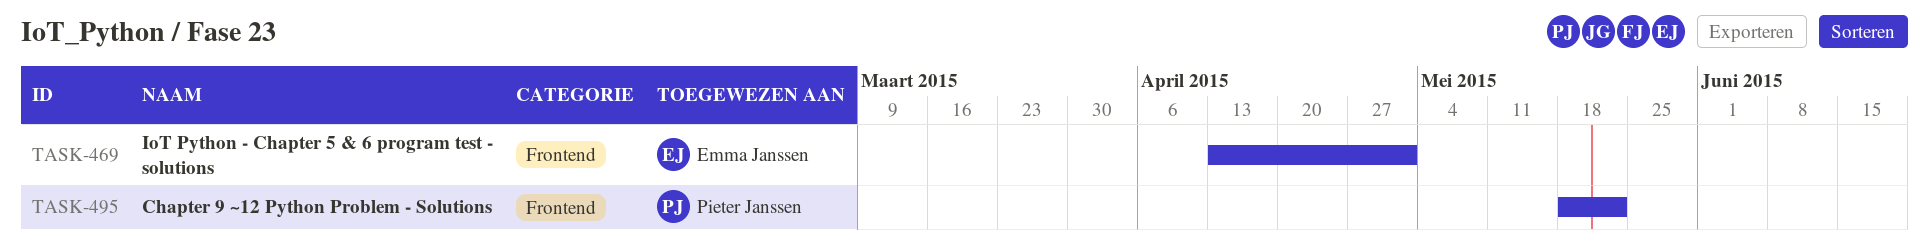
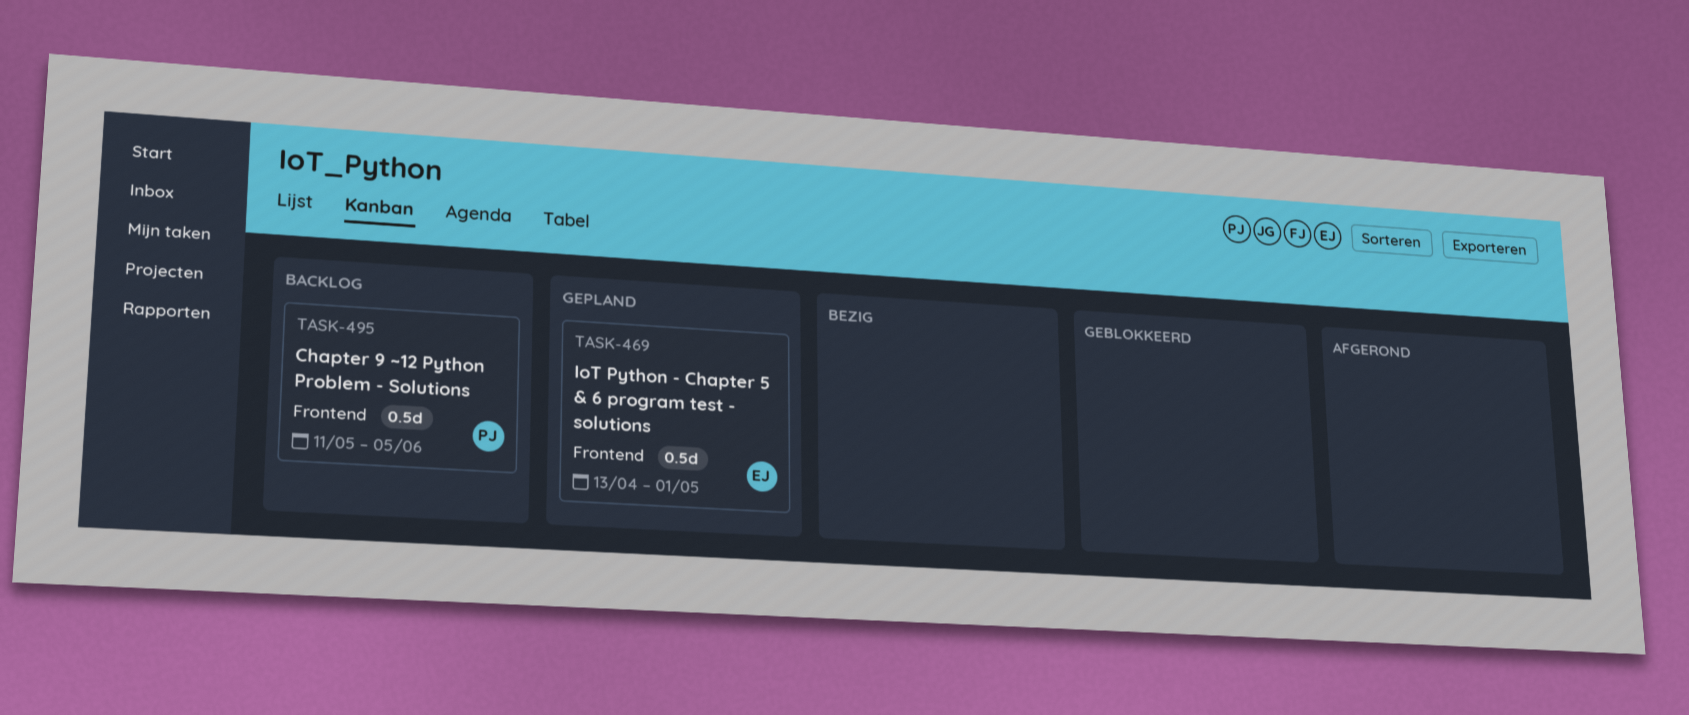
TASK-495, start: May 18 -> May 11
TASK-495, due: May 22 -> Jun 5

